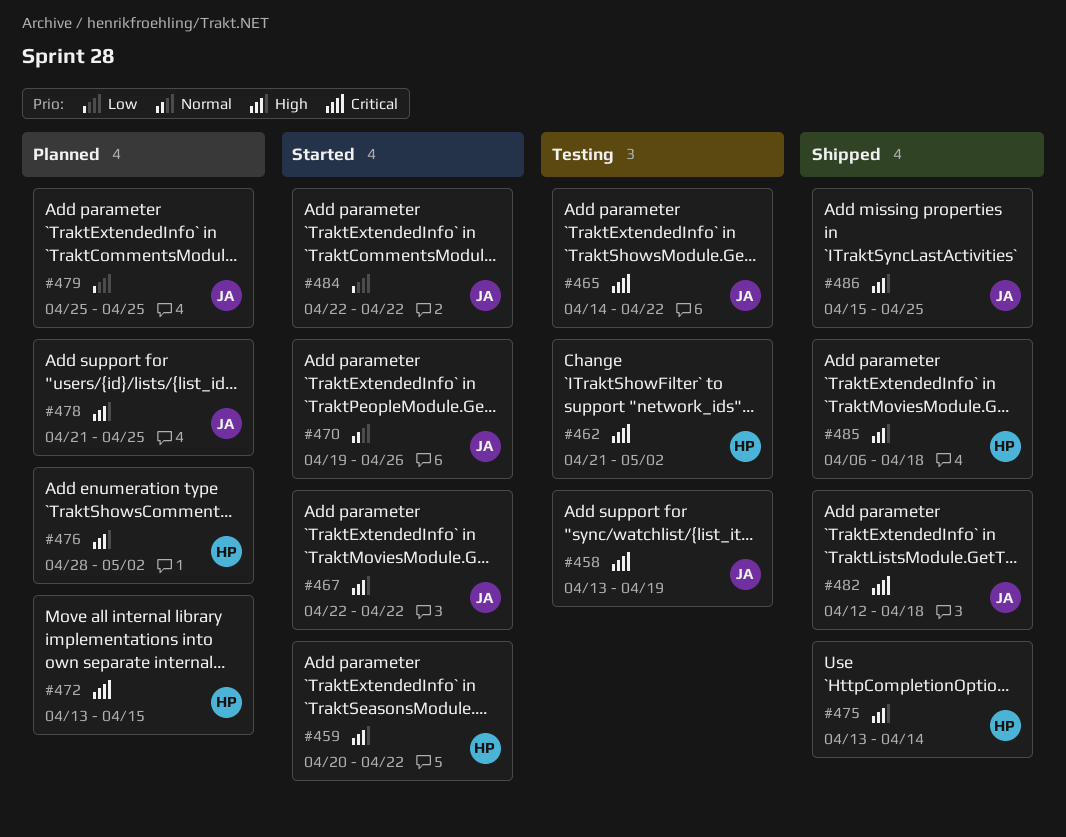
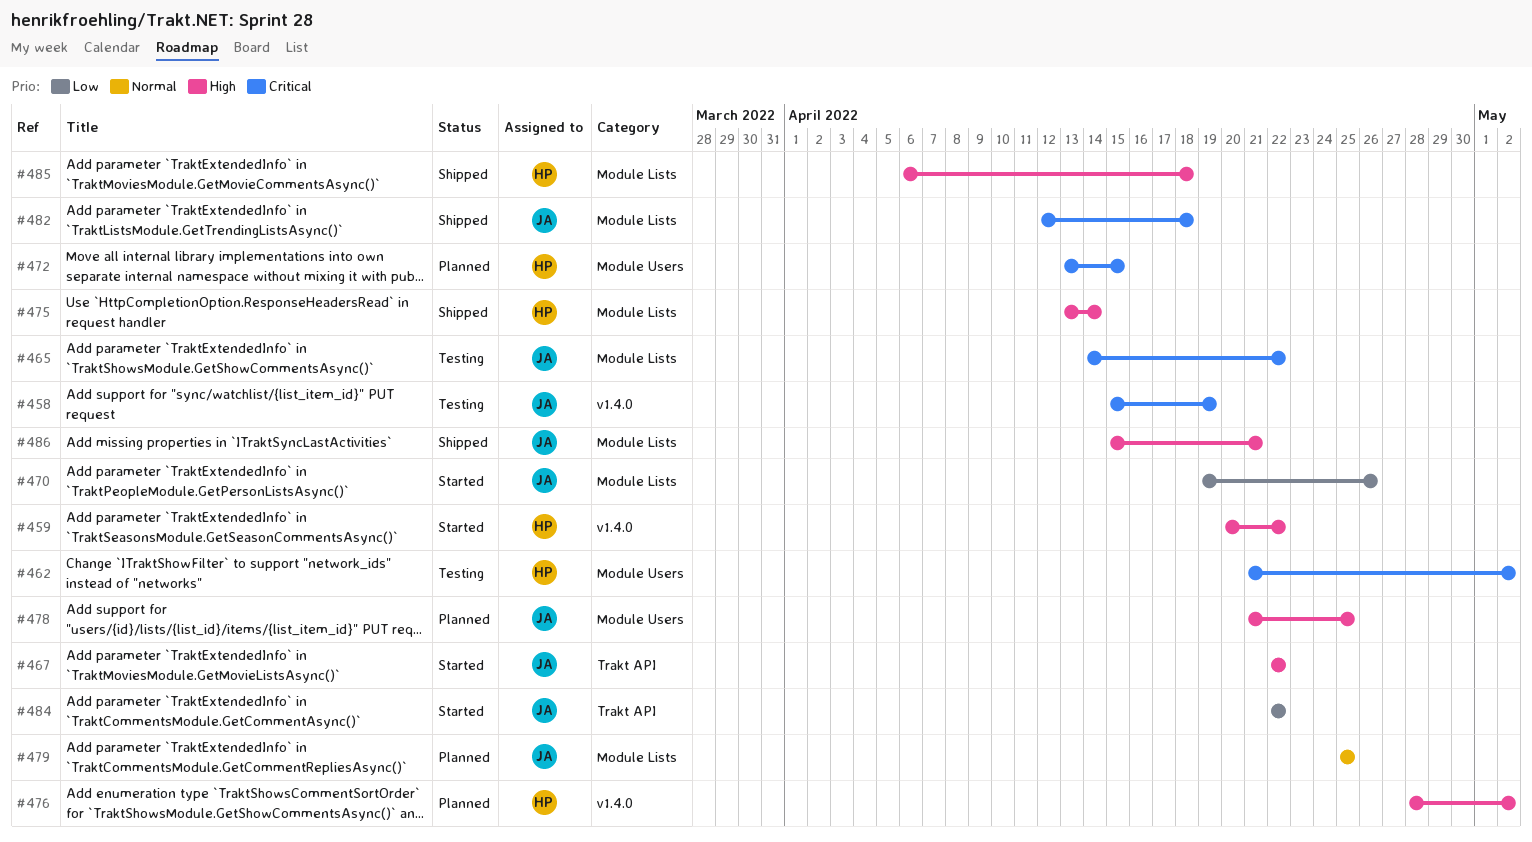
#458, start: Apr 13 -> Apr 15
#470, priority: Normal -> Low
#479, priority: Low -> Normal
#486, due: Apr 25 -> Apr 21

